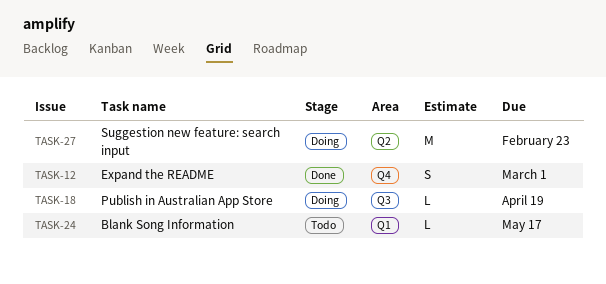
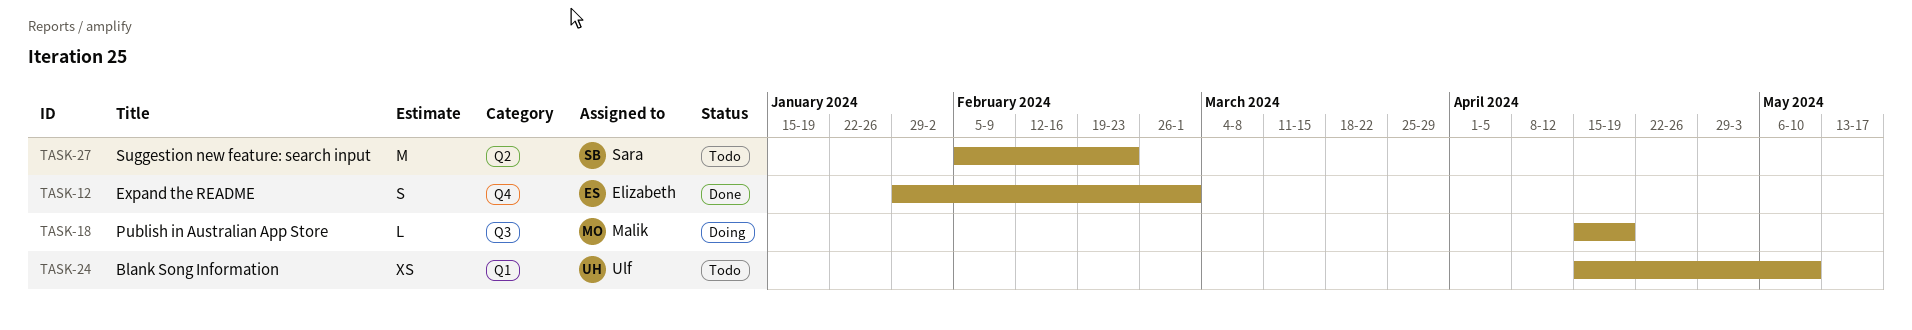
TASK-24, estimate: L -> XS
TASK-24, due: May 17 -> May 10
TASK-27, status: Doing -> Todo

